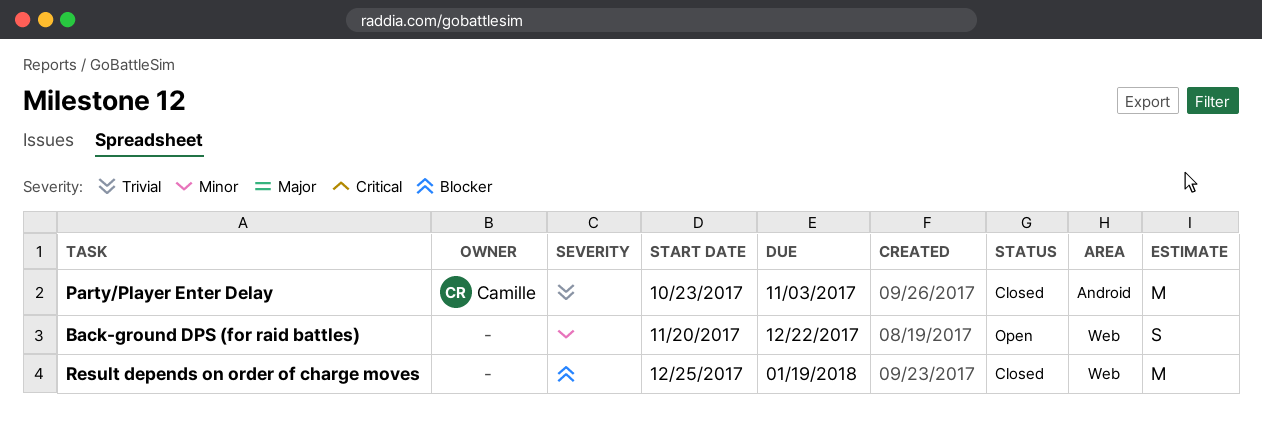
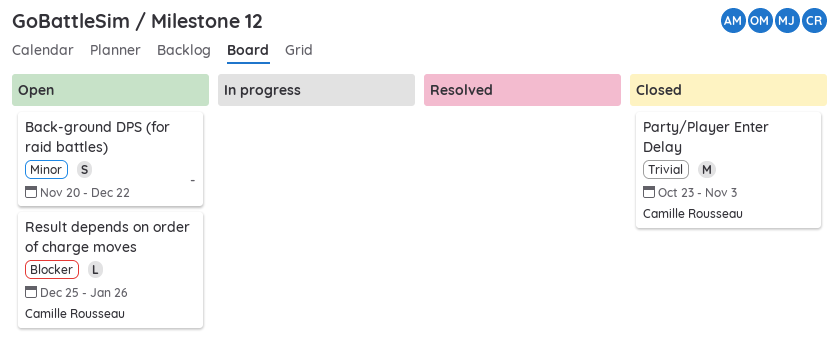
Result depends on order of charge moves, status: Closed -> Open
Result depends on order of charge moves, owner: none -> Camille Rousseau
Result depends on order of charge moves, estimate: M -> L
Result depends on order of charge moves, due: Jan 19 -> Jan 26

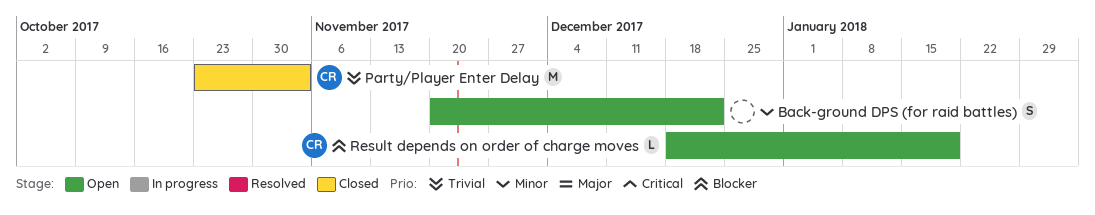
Result depends on order of charge moves, start: Dec 25 -> Dec 18
Result depends on order of charge moves, due: Jan 26 -> Jan 19

